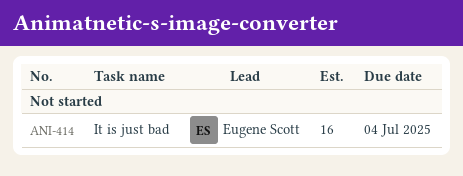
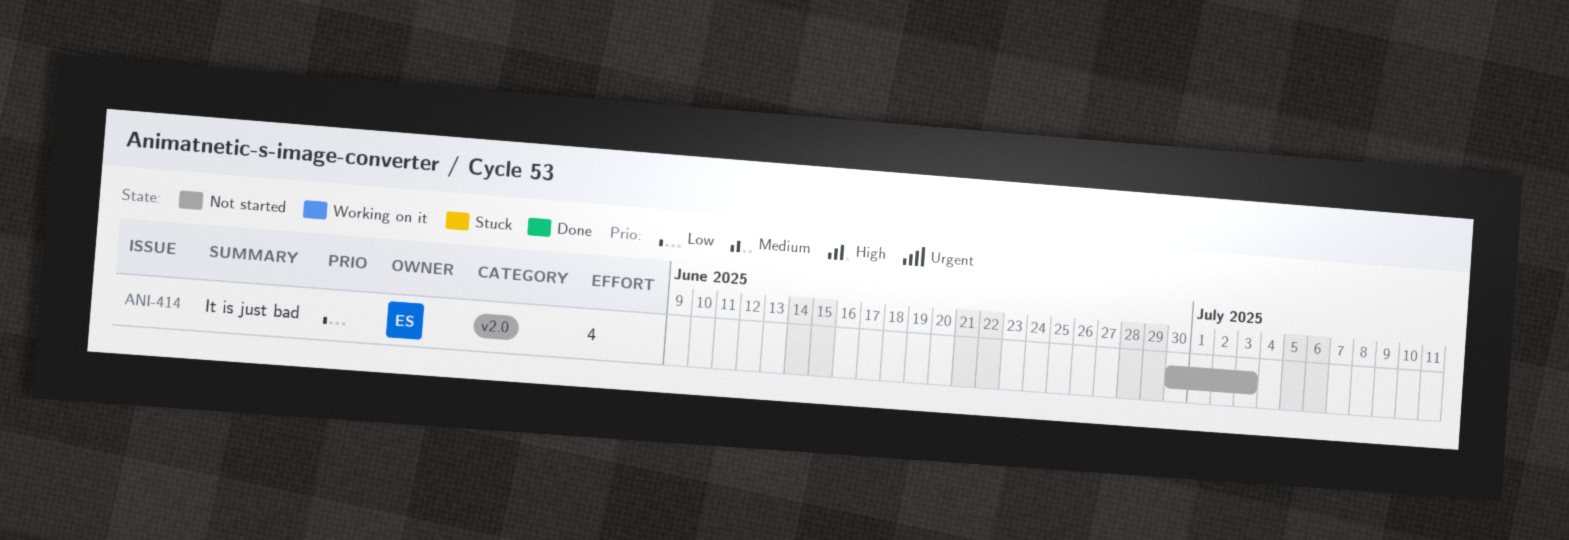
ANI-414, estimate: 16 -> 4
ANI-414, due: Jul 4 -> Jul 3

